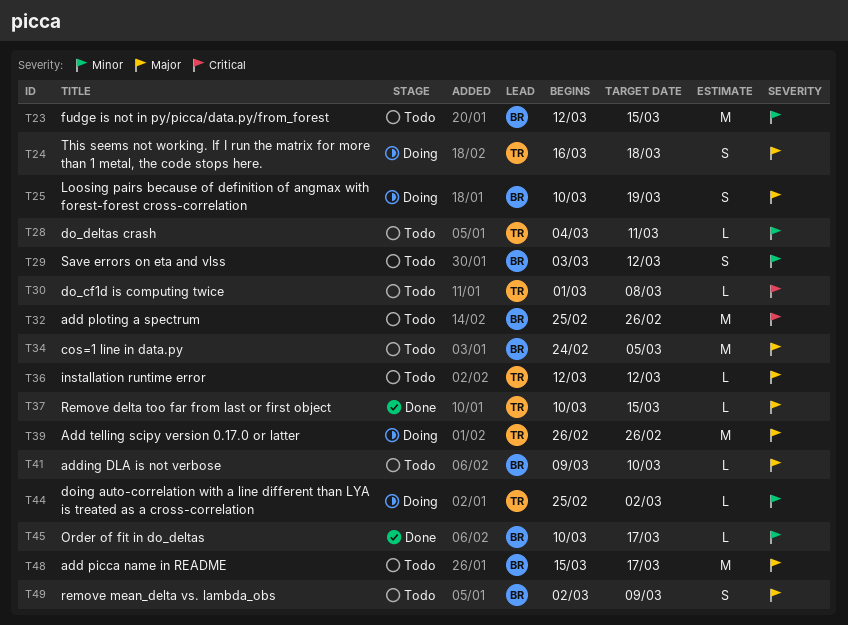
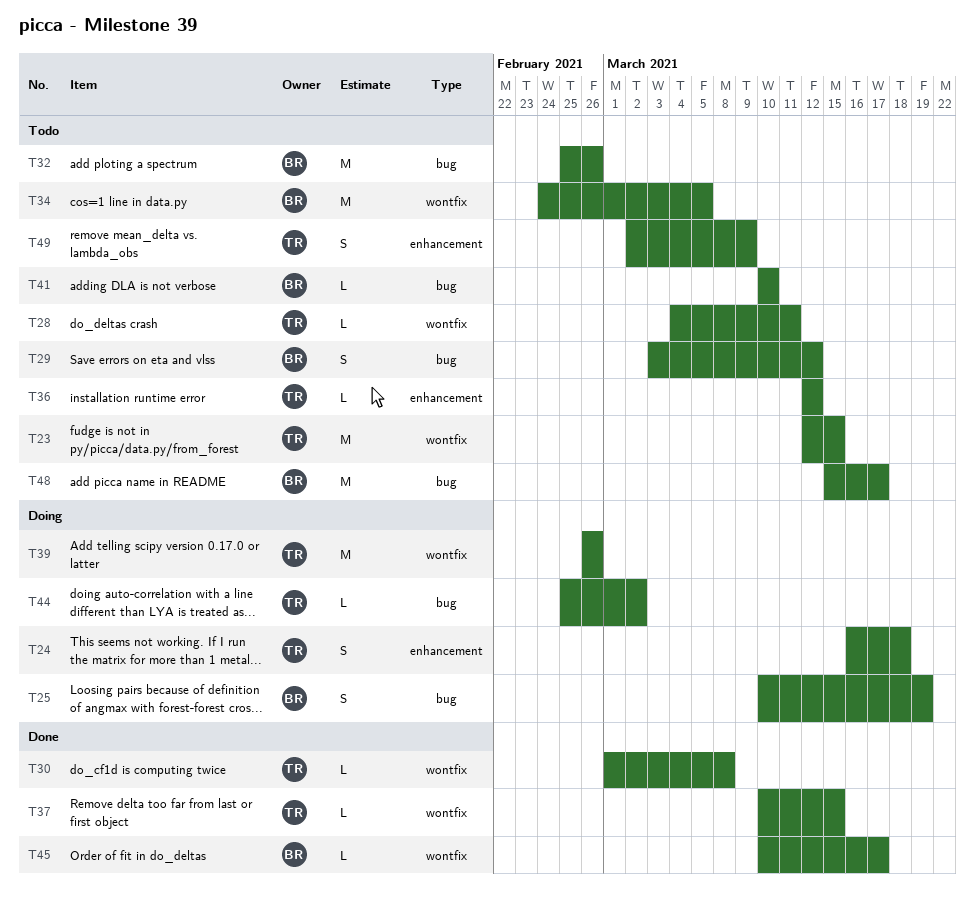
T23, owner: BR -> TR
T30, status: Todo -> Done
T41, start: Mar 9 -> Mar 10
T49, owner: BR -> TR

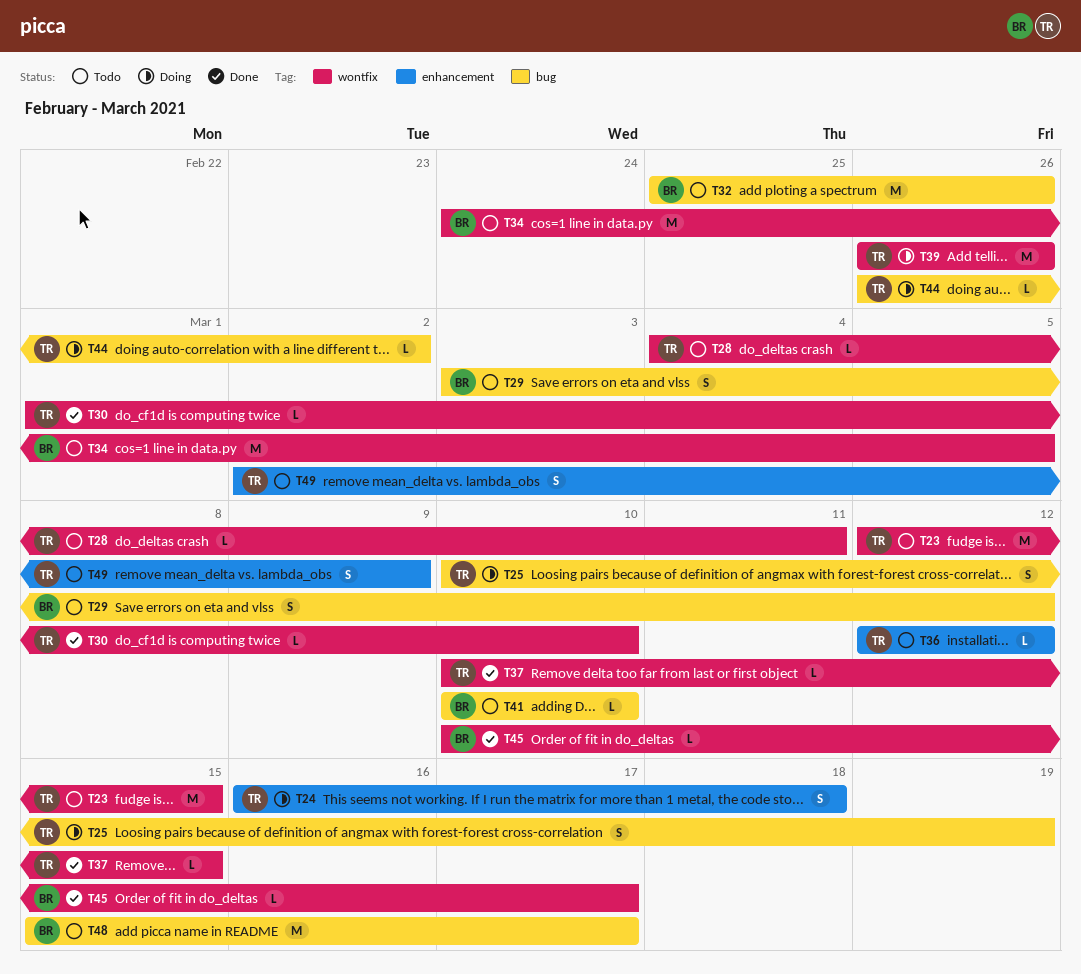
T25, owner: BR -> TR
T30, due: Mar 8 -> Mar 10
T44, start: Feb 25 -> Feb 26

